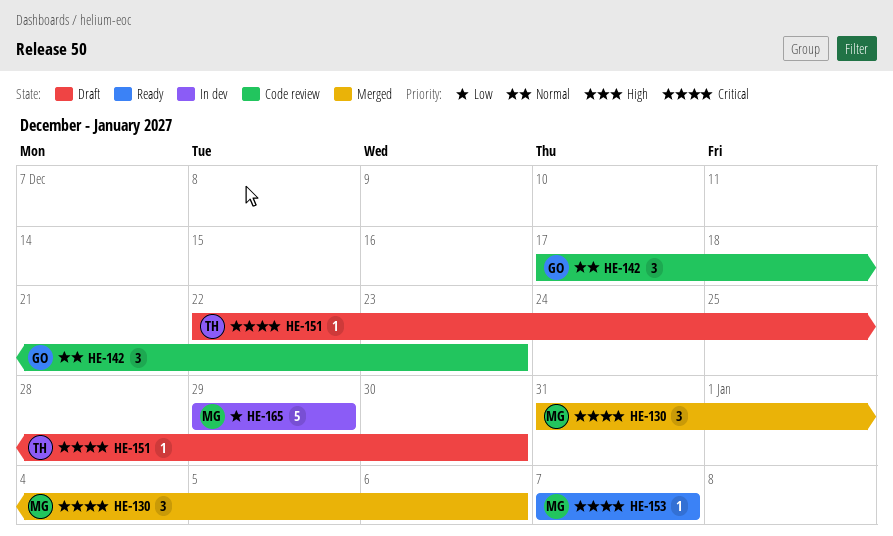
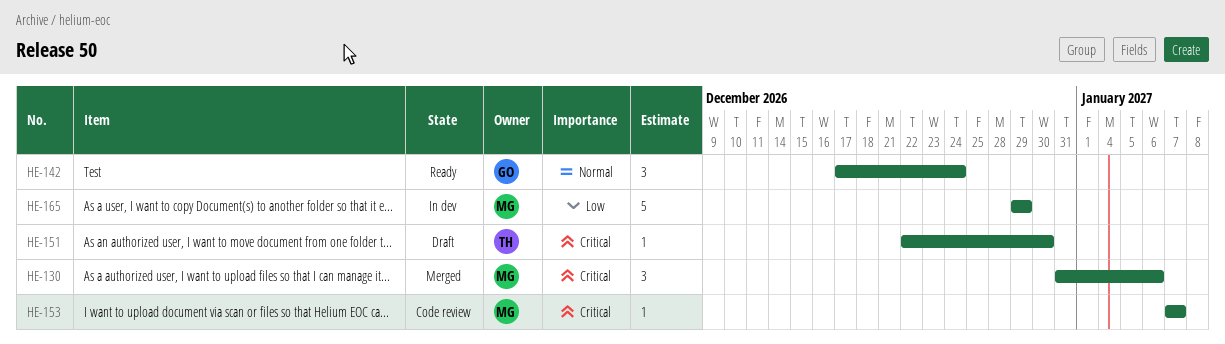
HE-142, status: Code review -> Ready
HE-142, due: Dec 23 -> Dec 24
HE-153, status: Ready -> Code review

